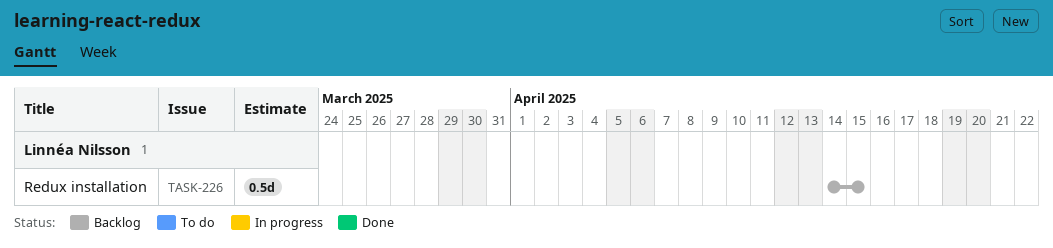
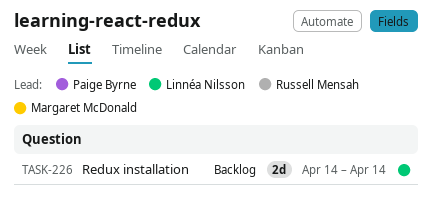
TASK-226, estimate: 0.5d -> 2d
TASK-226, due: Apr 15 -> Apr 14

